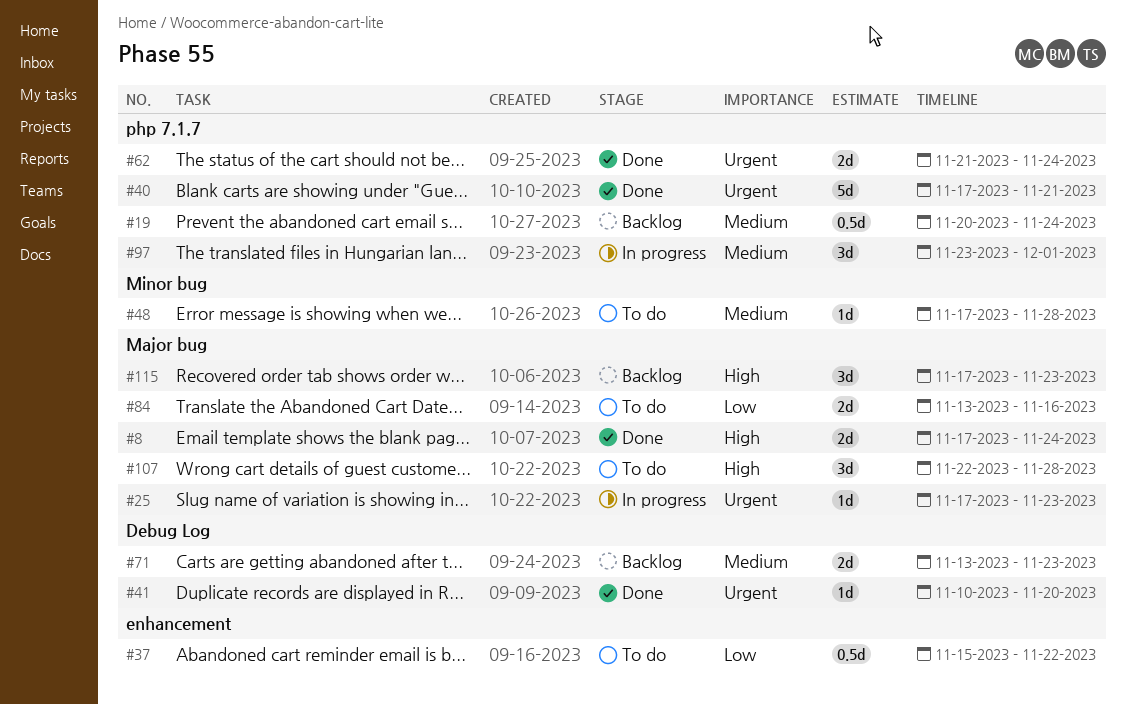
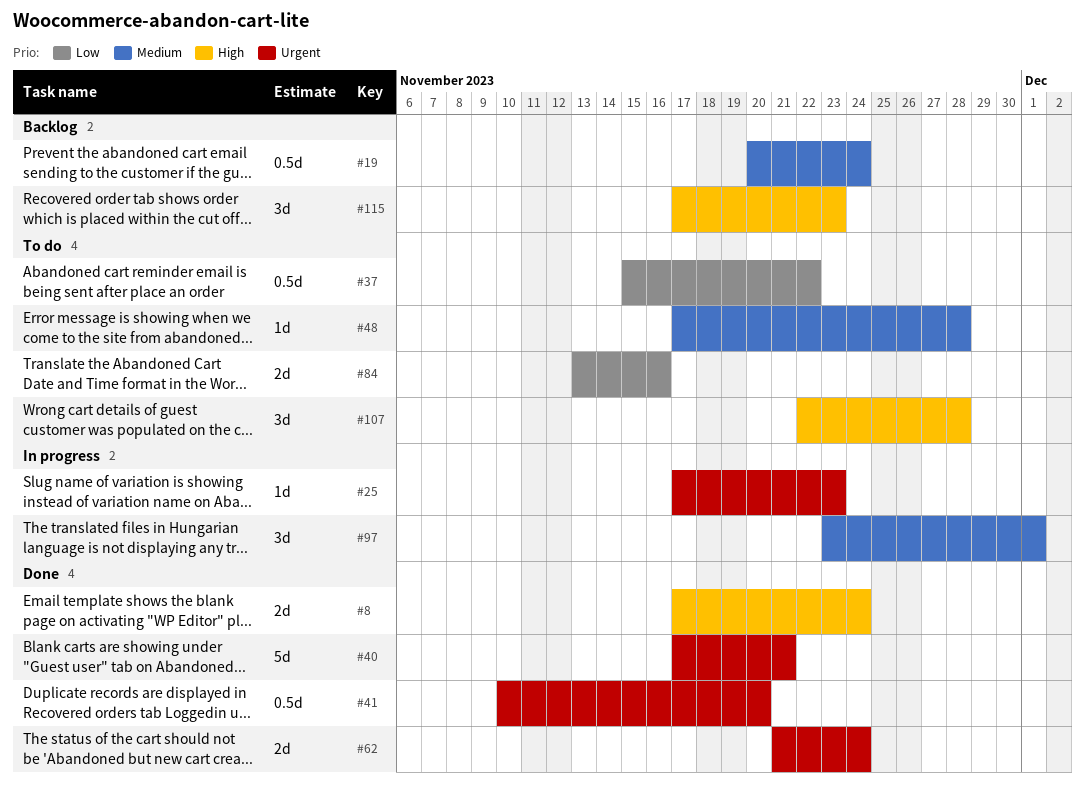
#41, estimate: 1d -> 0.5d
#71: present -> none

